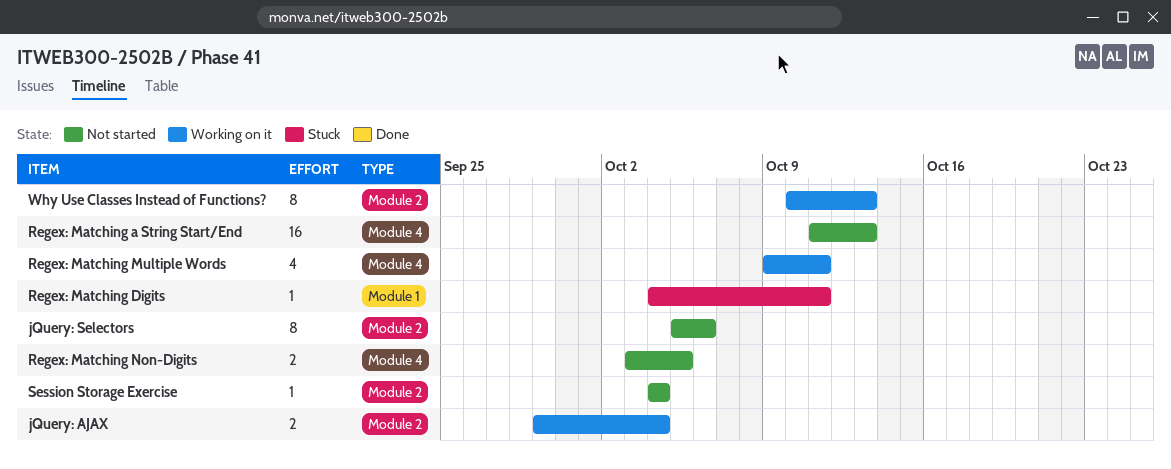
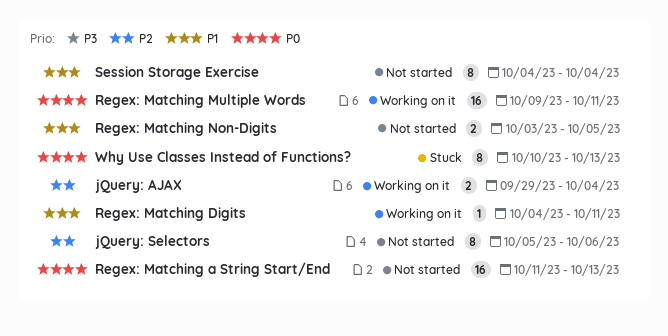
Regex: Matching Digits, status: Stuck -> Working on it
Regex: Matching Multiple Words, estimate: 4 -> 16
Session Storage Exercise, estimate: 1 -> 8
Why Use Classes Instead of Functions?, status: Working on it -> Stuck

